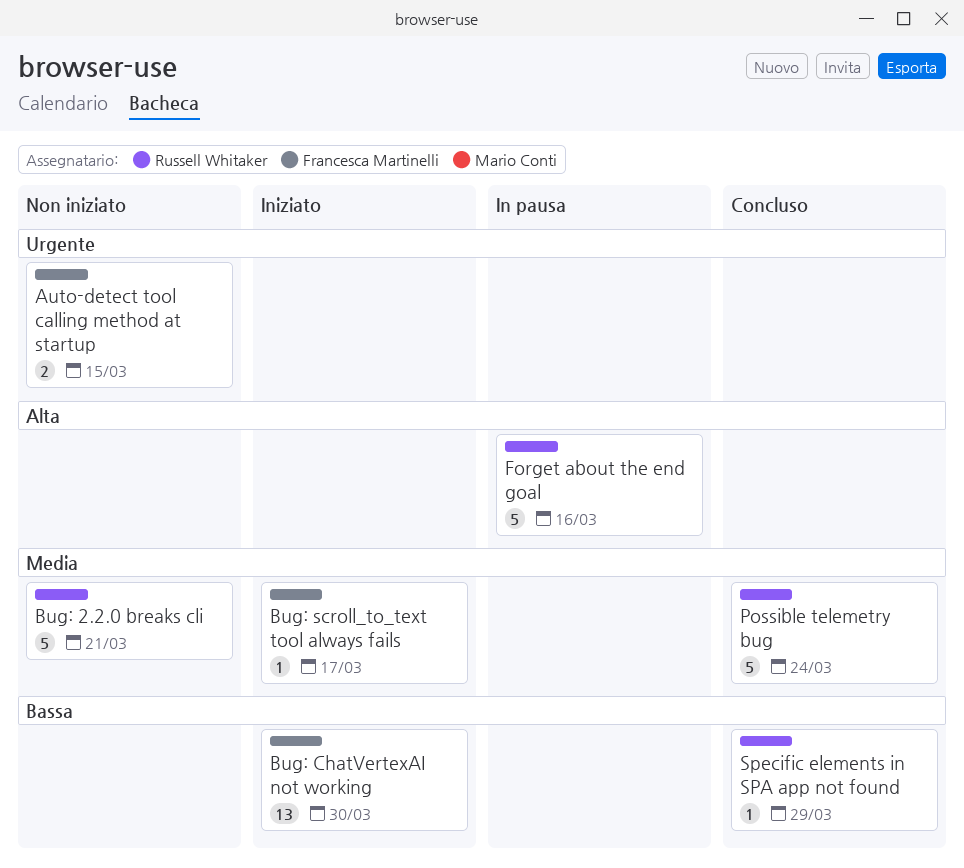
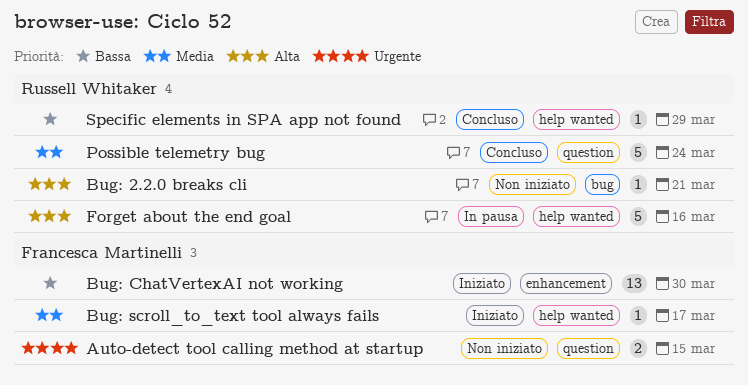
Bug: 2.2.0 breaks cli, priority: Media -> Alta
Bug: 2.2.0 breaks cli, estimate: 5 -> 1

